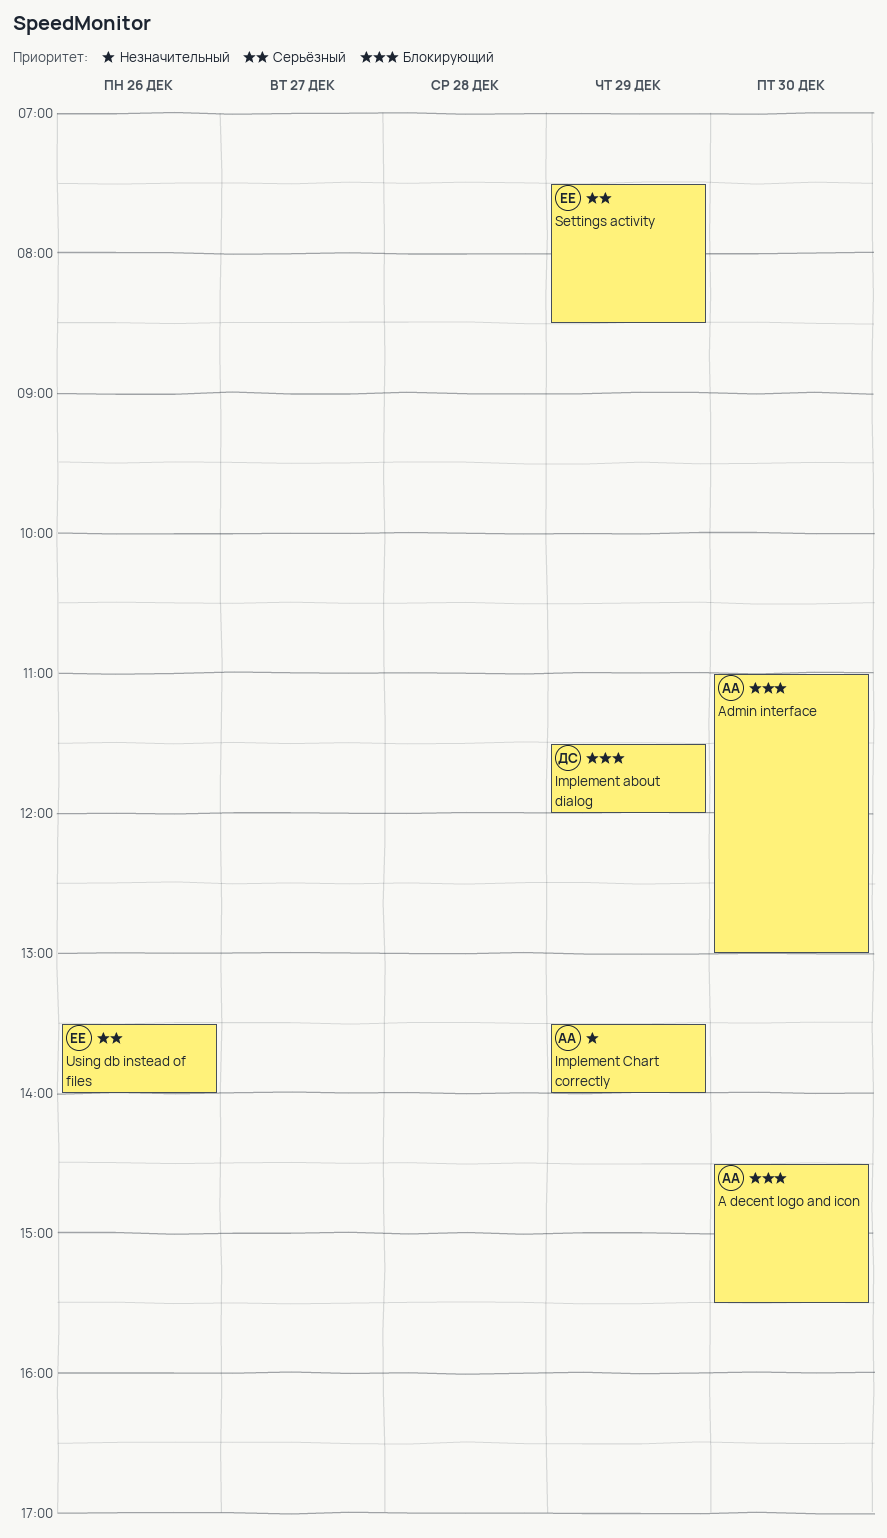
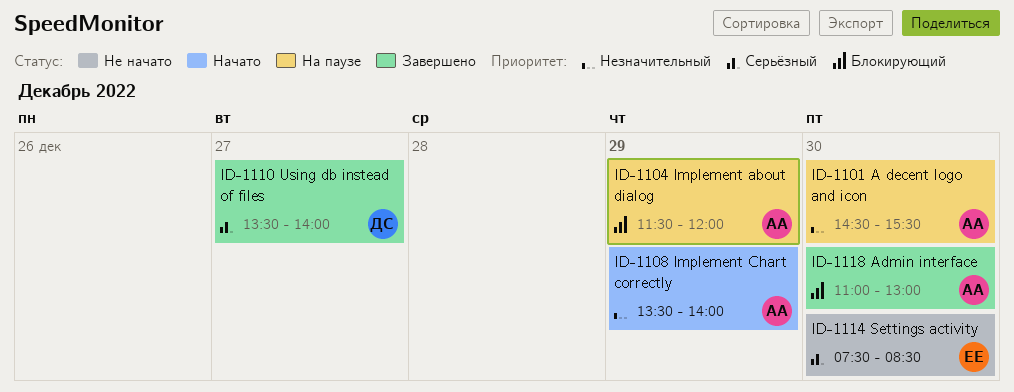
A decent logo and icon, priority: Блокирующий -> Незначительный
Implement about dialog, owner: ДС -> АА
Settings activity, day: Dec 29 -> Dec 30
Using db instead of files, owner: ЕЕ -> ДС
Using db instead of files, day: Dec 26 -> Dec 27

